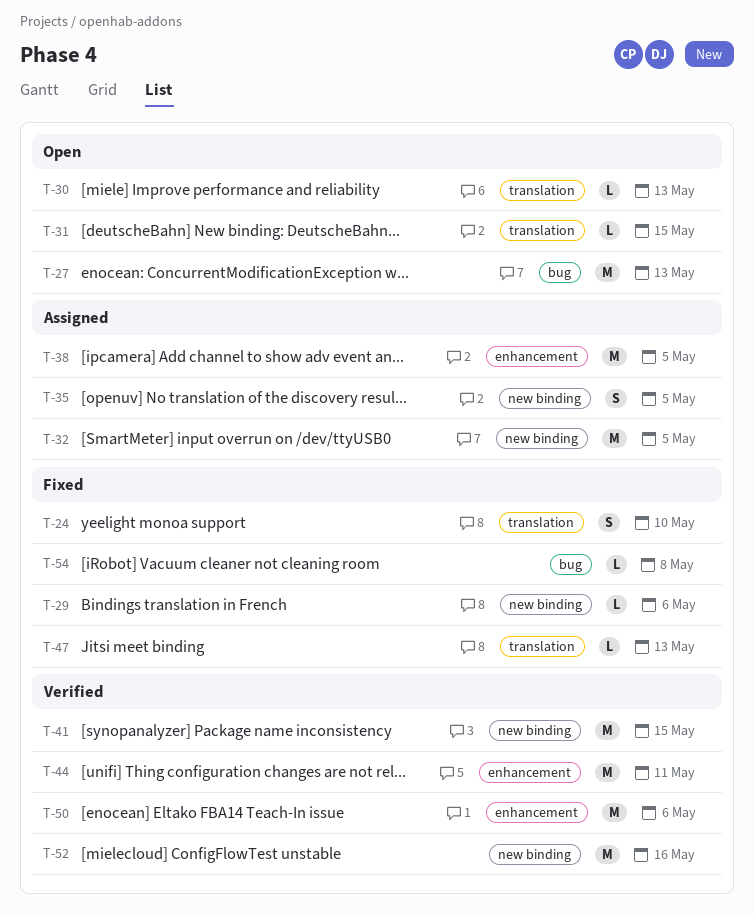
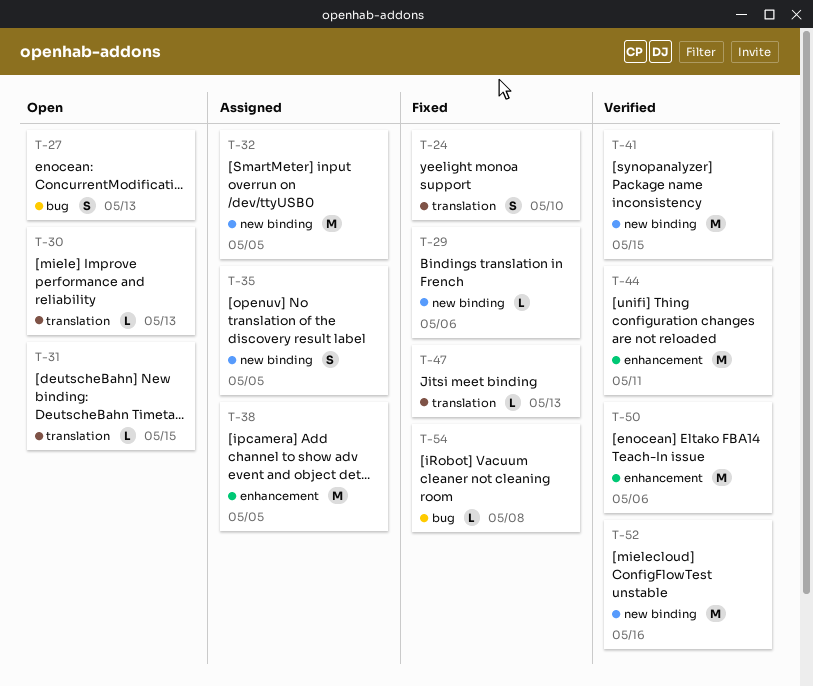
T-27, estimate: M -> S

